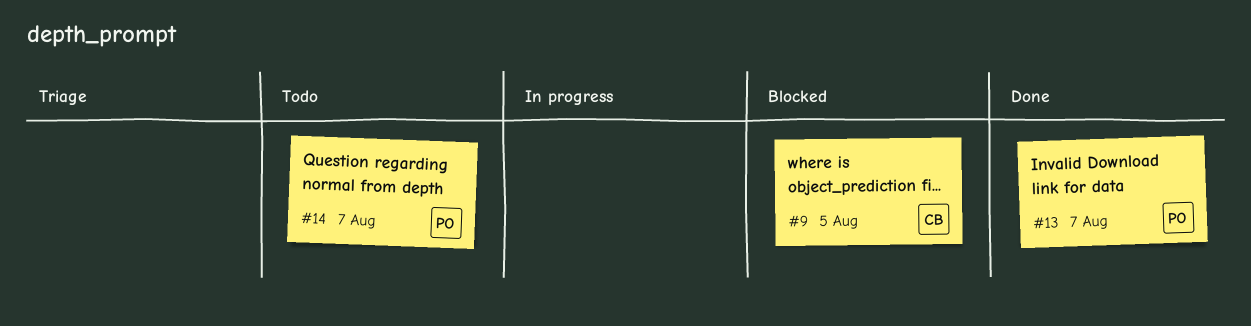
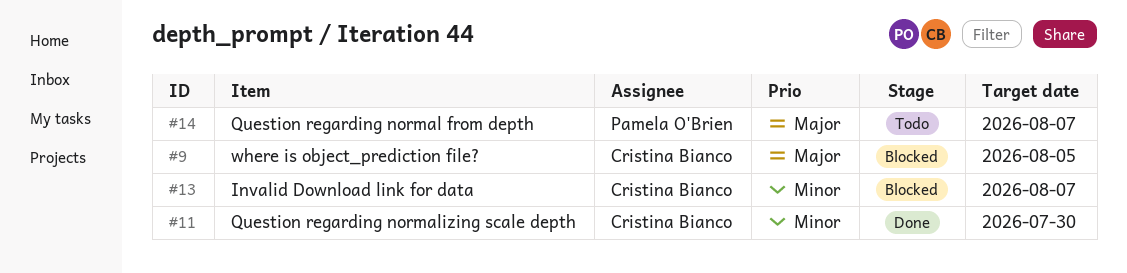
#11: none -> present
#13, status: Done -> Blocked
#13, owner: Pamela O'Brien -> Cristina Bianco

